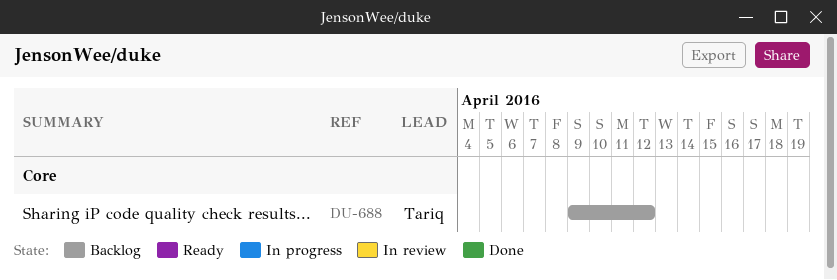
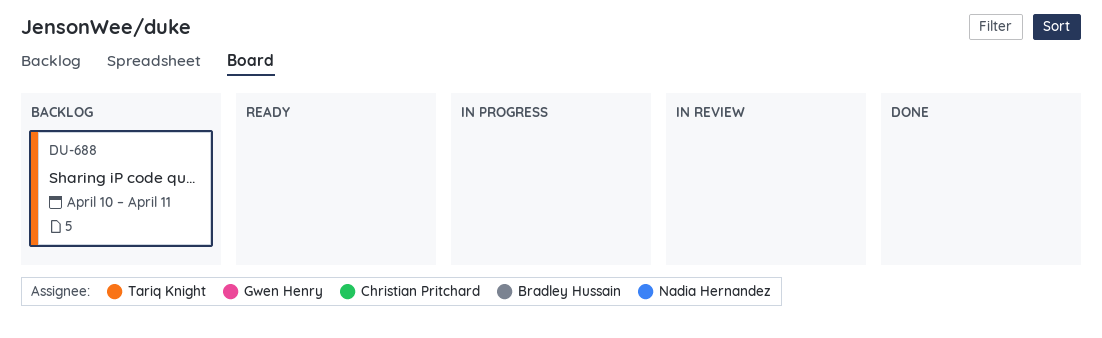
DU-688, start: Apr 9 -> Apr 10
DU-688, due: Apr 12 -> Apr 11

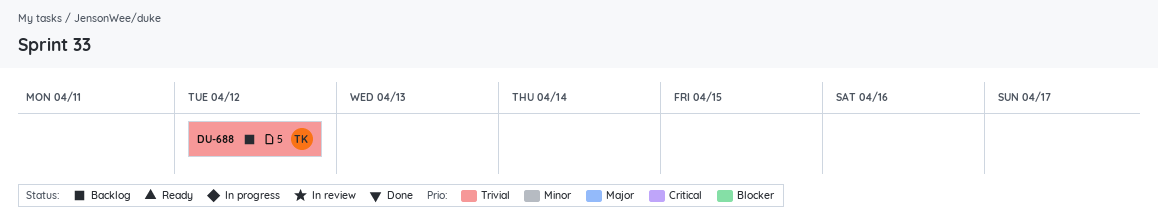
DU-688, due: Apr 11 -> Apr 12

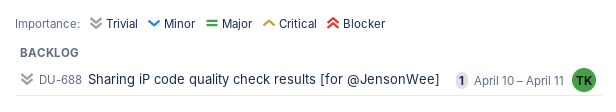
DU-688, due: Apr 12 -> Apr 11

